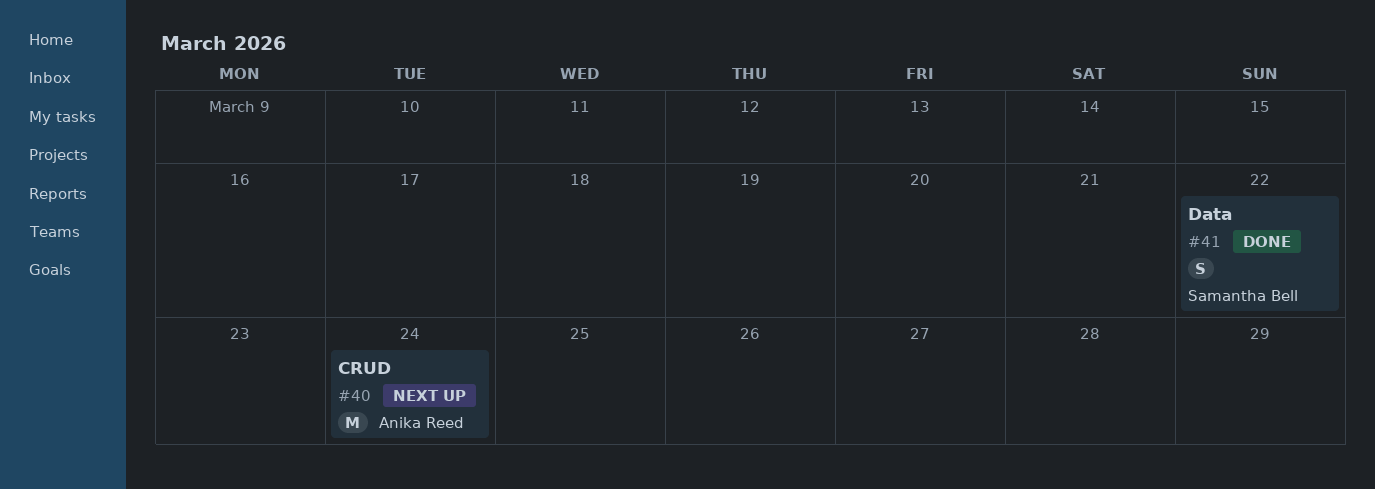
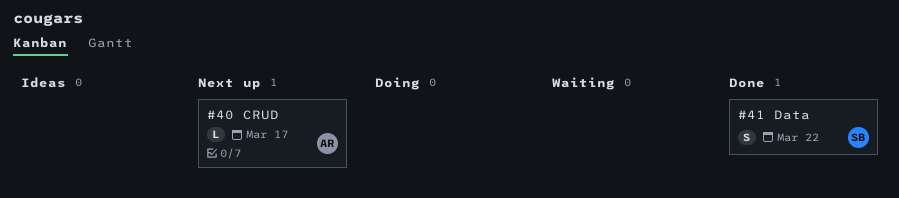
#40, estimate: M -> L
#40, due: Mar 24 -> Mar 17

